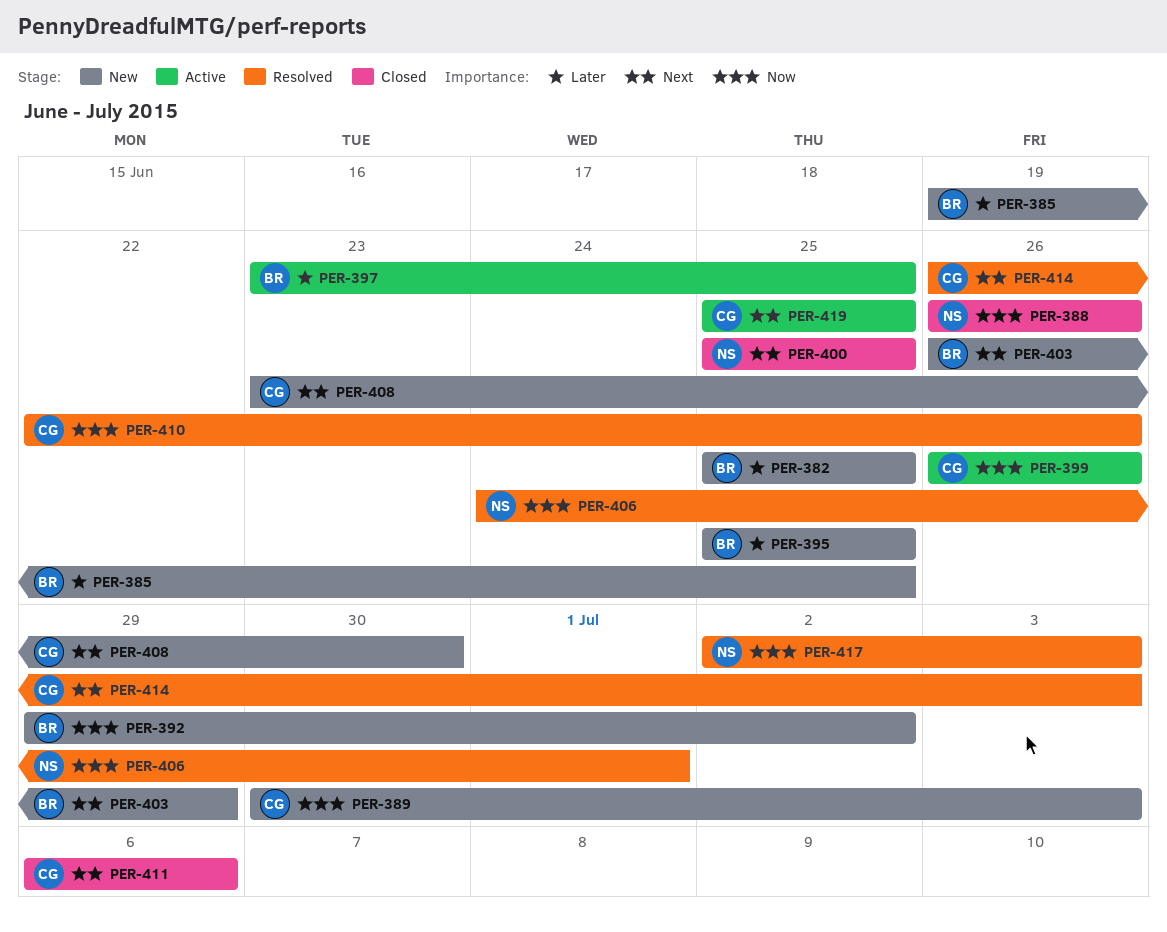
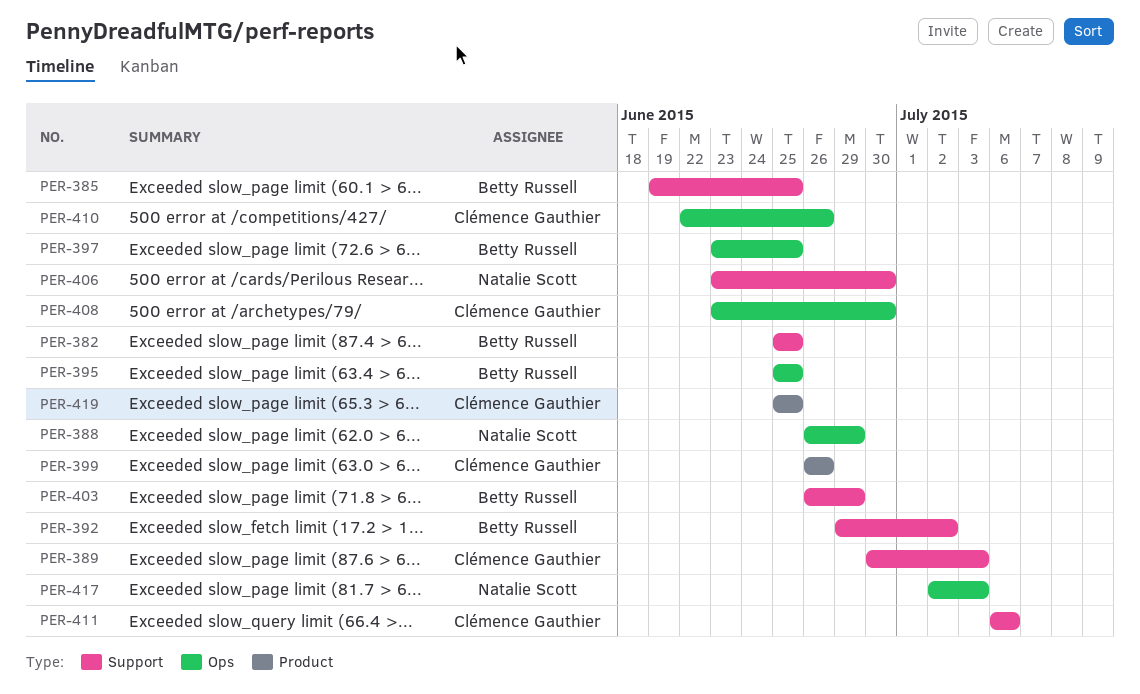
PER-388, due: Jun 26 -> Jun 29
PER-400: present -> none
PER-406, start: Jun 24 -> Jun 23
PER-406, due: Jul 1 -> Jun 30
PER-414: present -> none

